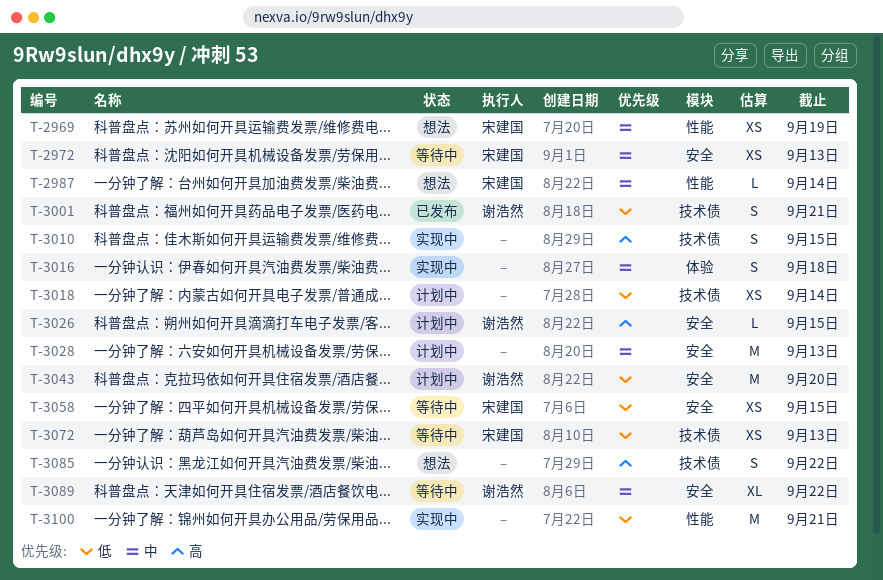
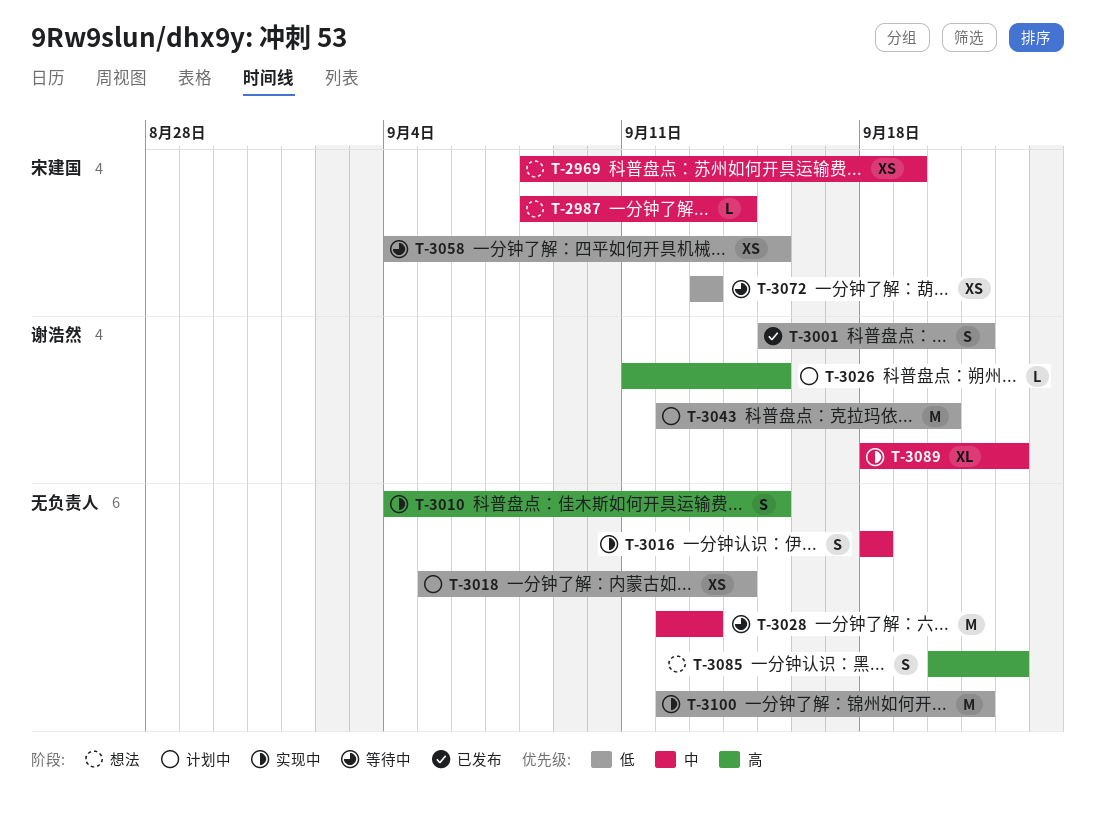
T-2972: present -> none
T-3028, status: 计划中 -> 等待中
T-3089, status: 等待中 -> 实现中

